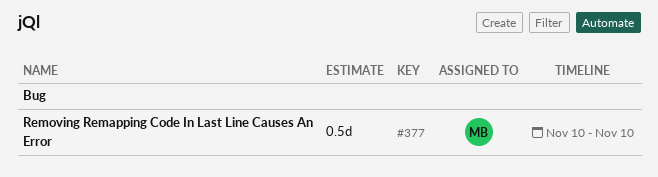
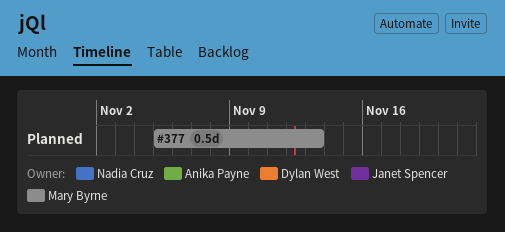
#377, start: Nov 10 -> Nov 5
#377, due: Nov 10 -> Nov 13

